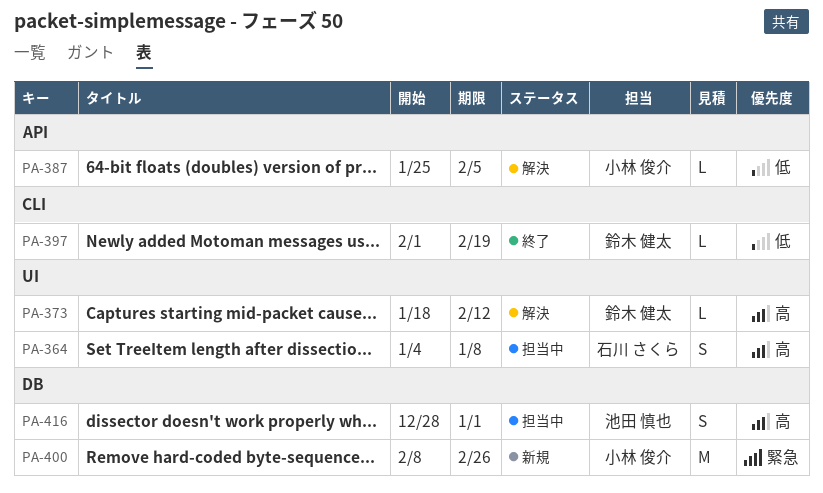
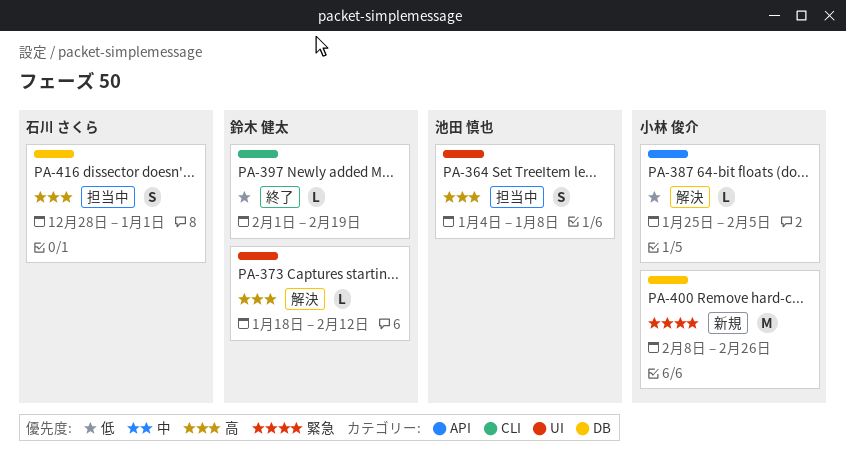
PA-364, owner: 石川 さくら -> 池田 慎也
PA-416, owner: 池田 慎也 -> 石川 さくら

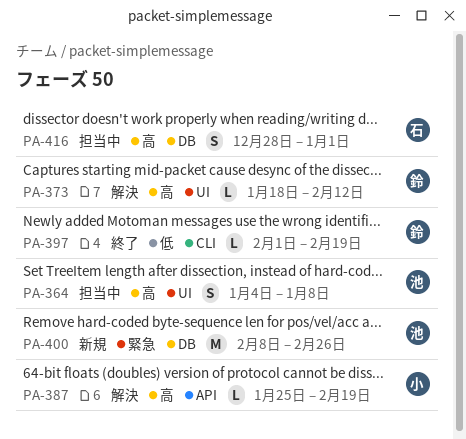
PA-387, priority: 低 -> 高
PA-387, due: Feb 5 -> Feb 19
PA-400, owner: 小林 俊介 -> 池田 慎也

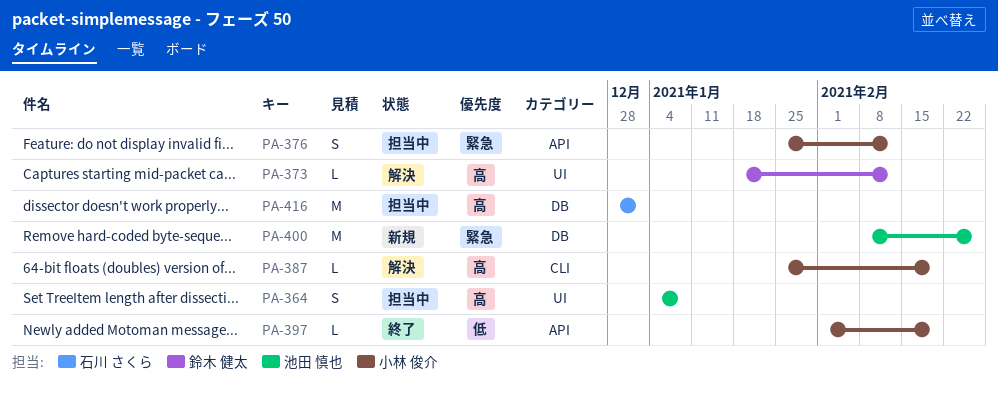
PA-376: none -> present
PA-387, label: API -> CLI
PA-397, owner: 鈴木 健太 -> 小林 俊介
PA-397, label: CLI -> API
PA-416, estimate: S -> M

